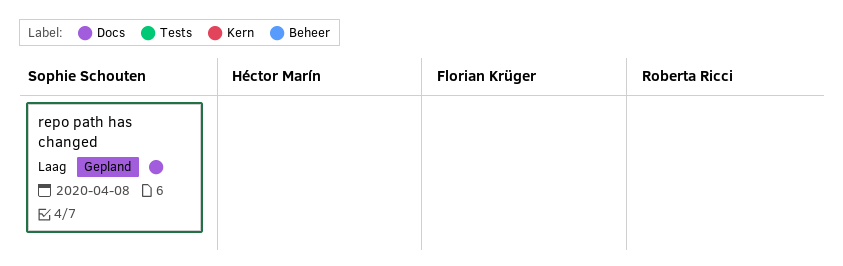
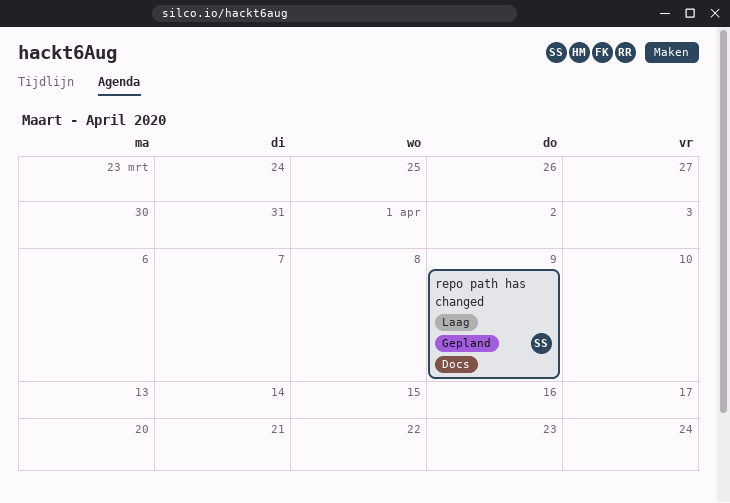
repo path has changed, due: Apr 8 -> Apr 9

